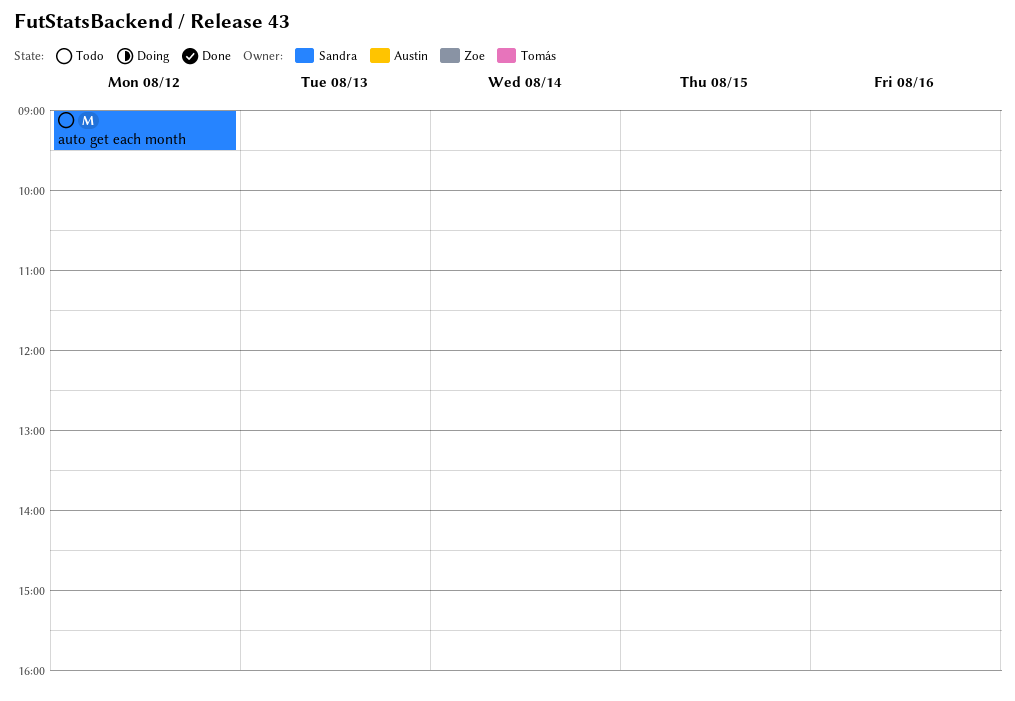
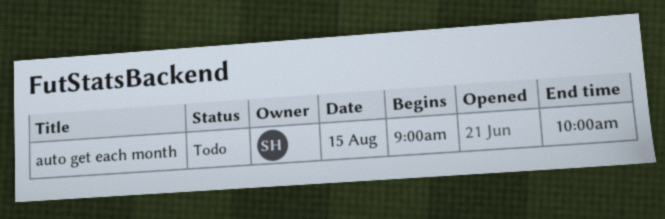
auto get each month, day: Aug 12 -> Aug 15
auto get each month, ends: 09:30 -> 10:00

